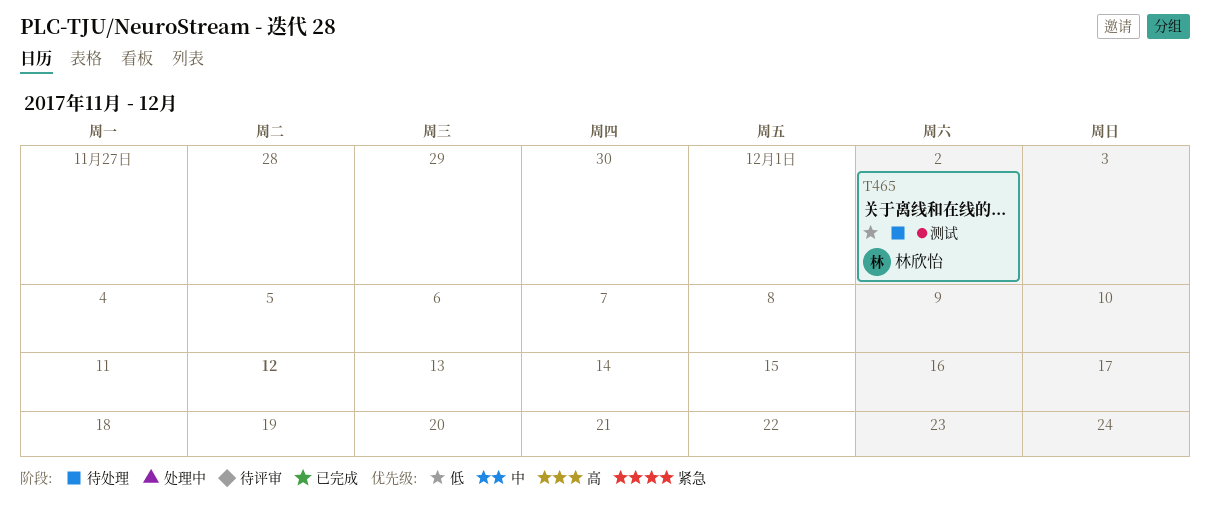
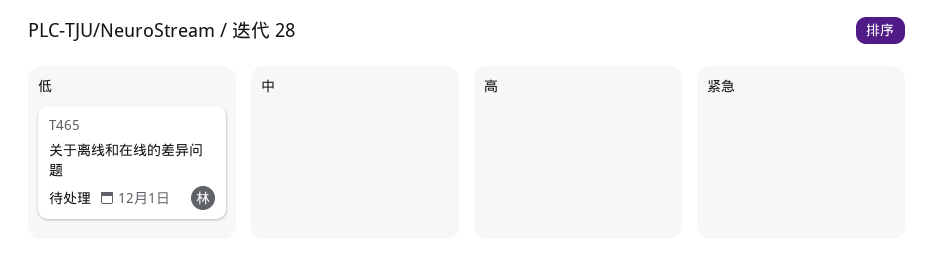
T465, due: Dec 2 -> Dec 1

